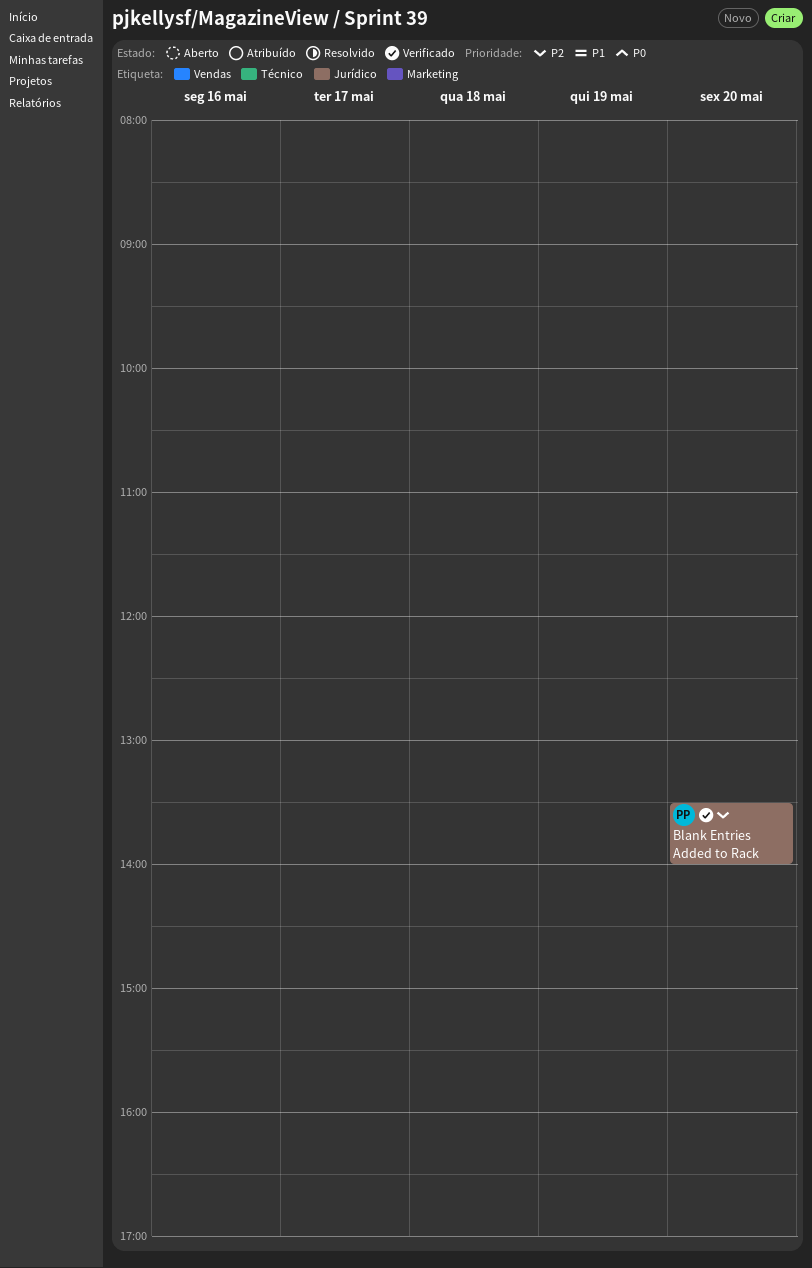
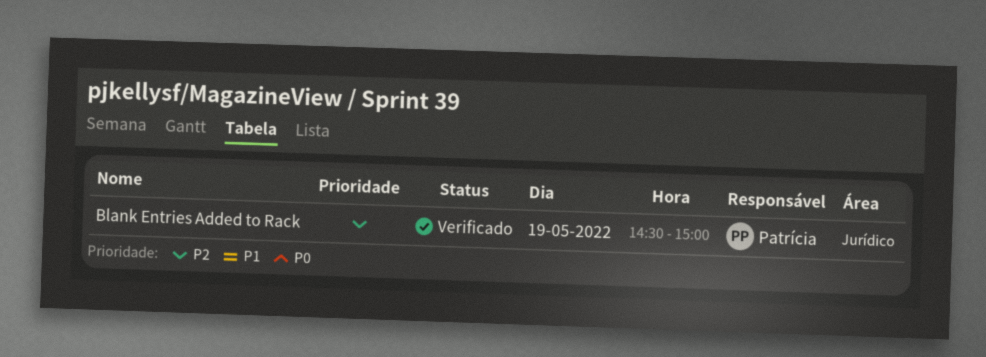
Blank Entries Added to Rack, day: May 20 -> May 19
Blank Entries Added to Rack, begins: 13:30 -> 14:30
Blank Entries Added to Rack, ends: 14:00 -> 15:00

